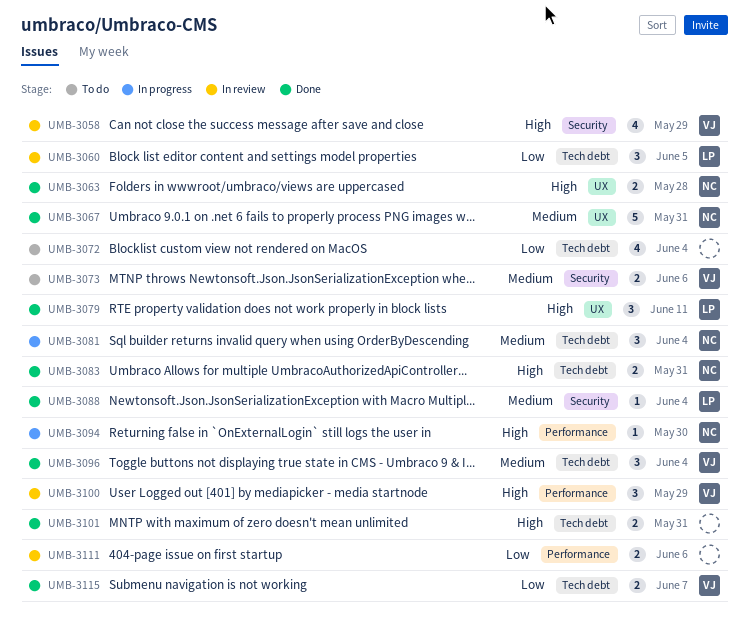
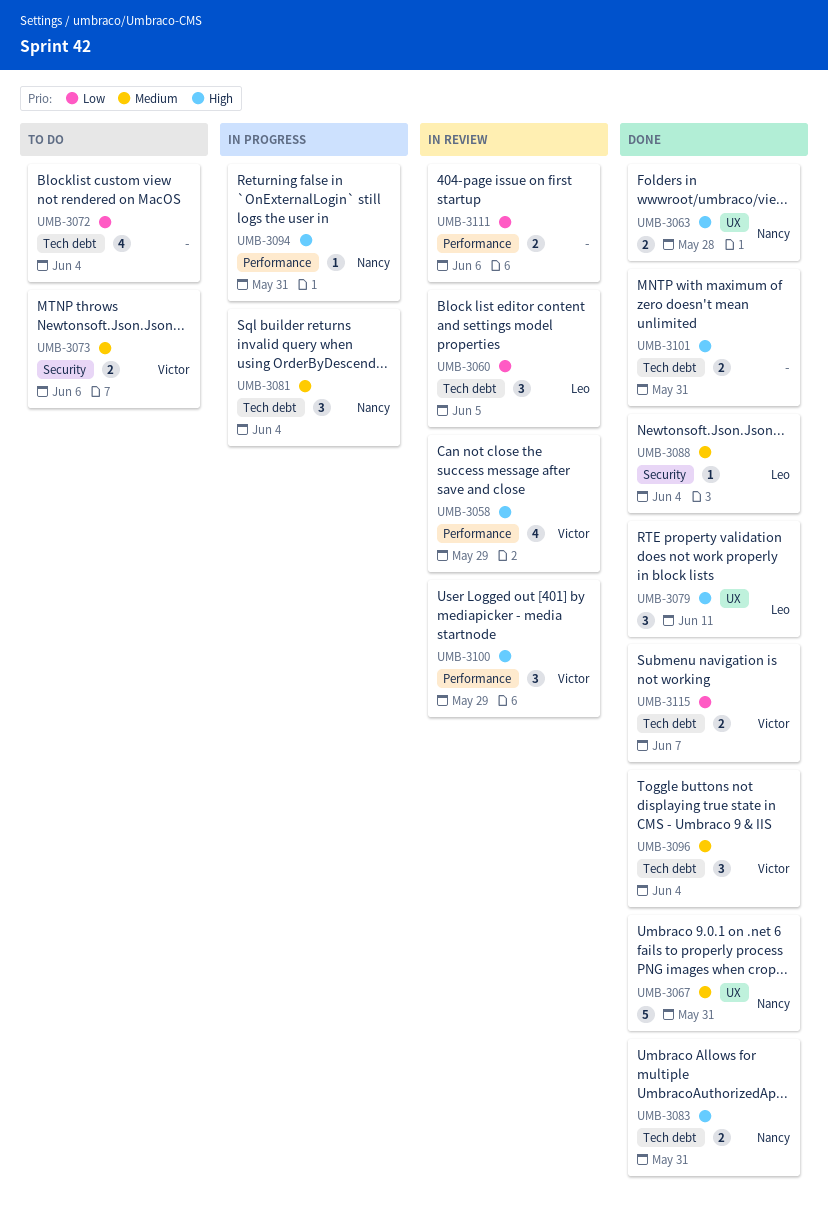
UMB-3058, label: Security -> Performance
UMB-3094, due: May 30 -> May 31

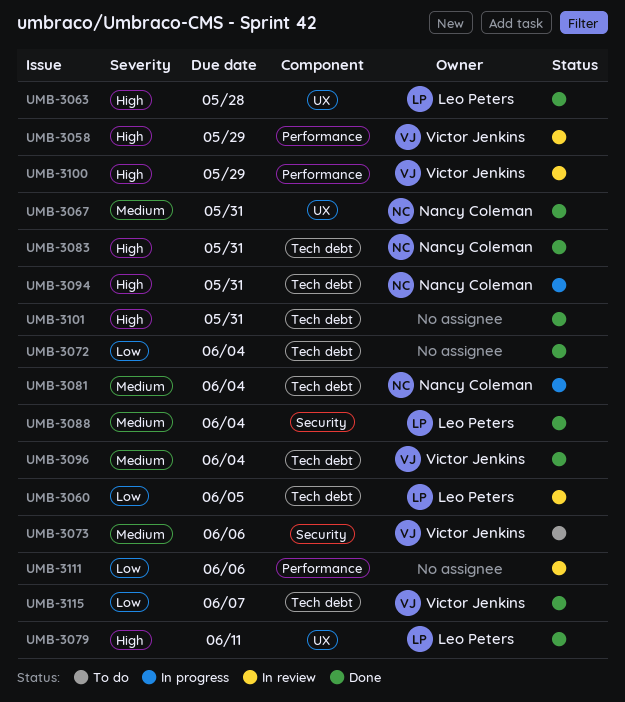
UMB-3063, owner: Nancy Coleman -> Leo Peters
UMB-3072, status: To do -> Done
UMB-3094, label: Performance -> Tech debt

